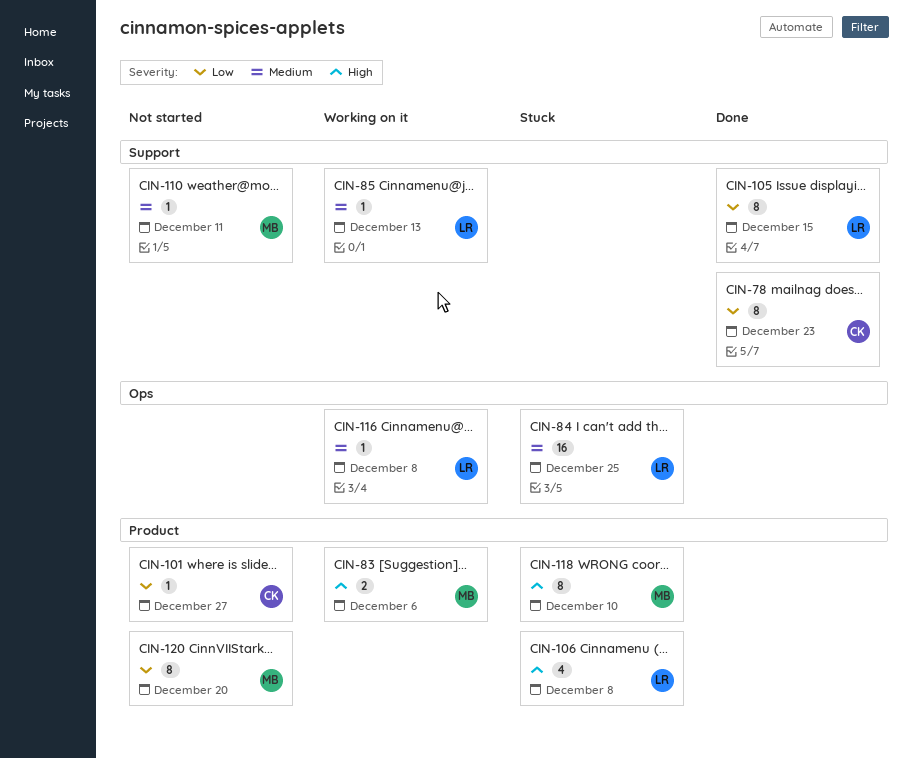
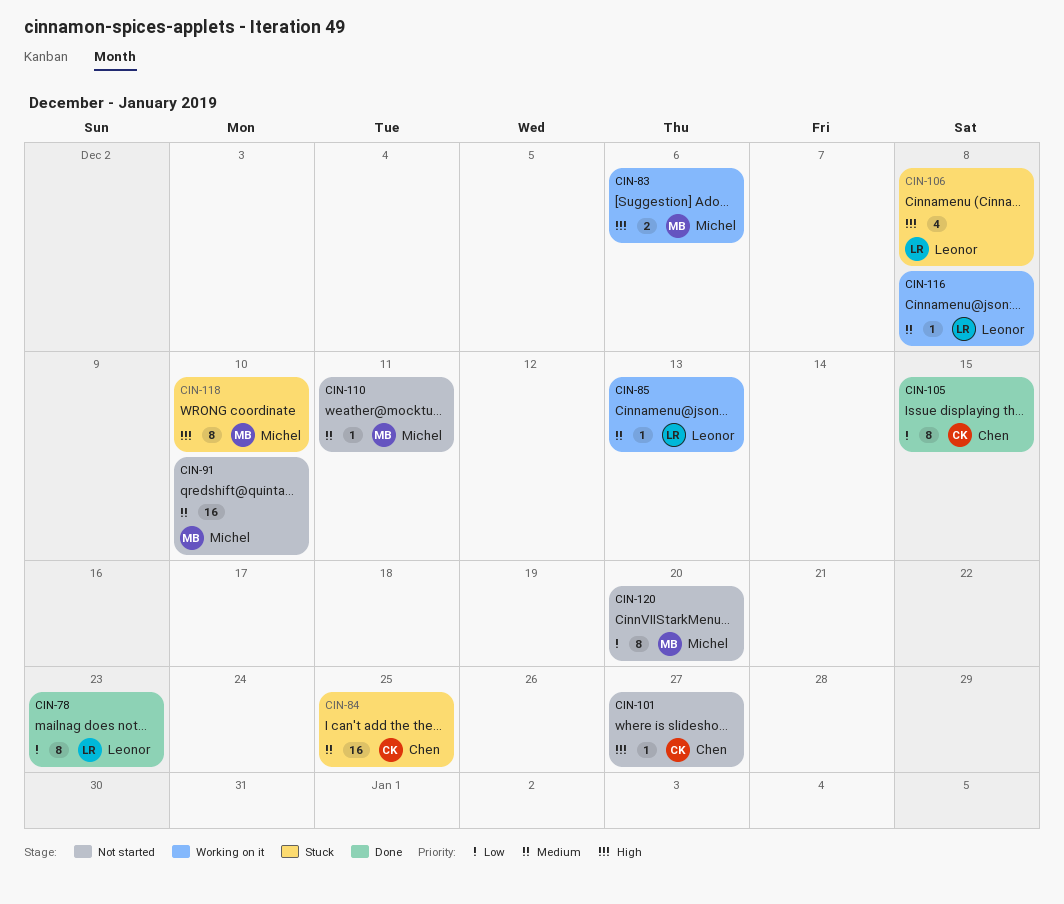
CIN-78, owner: Chen -> Leonor
CIN-84, owner: Leonor -> Chen
CIN-91: none -> present
CIN-101, priority: Low -> High
CIN-105, owner: Leonor -> Chen

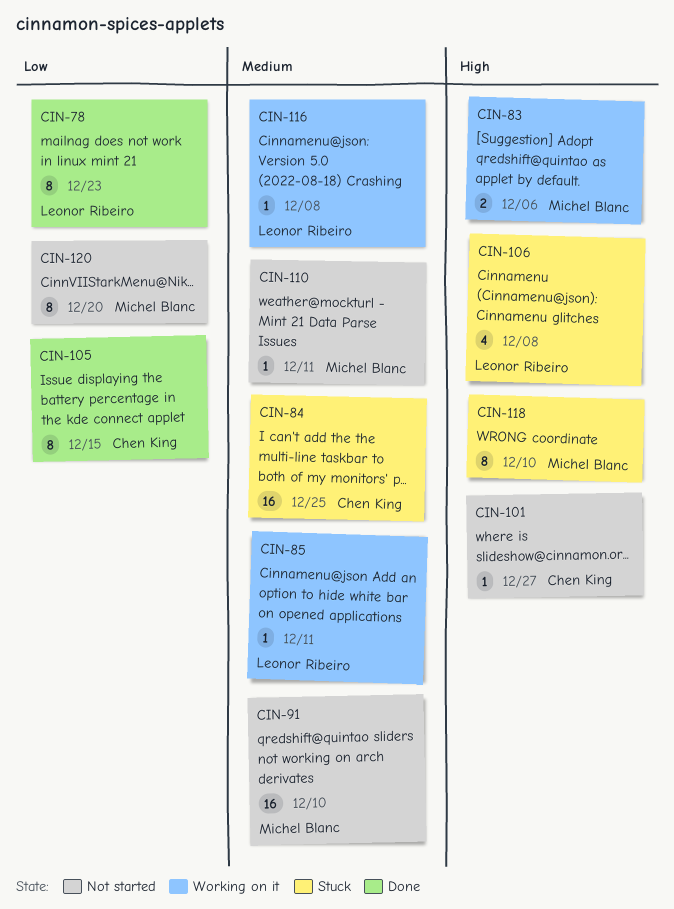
CIN-85, due: Dec 13 -> Dec 11

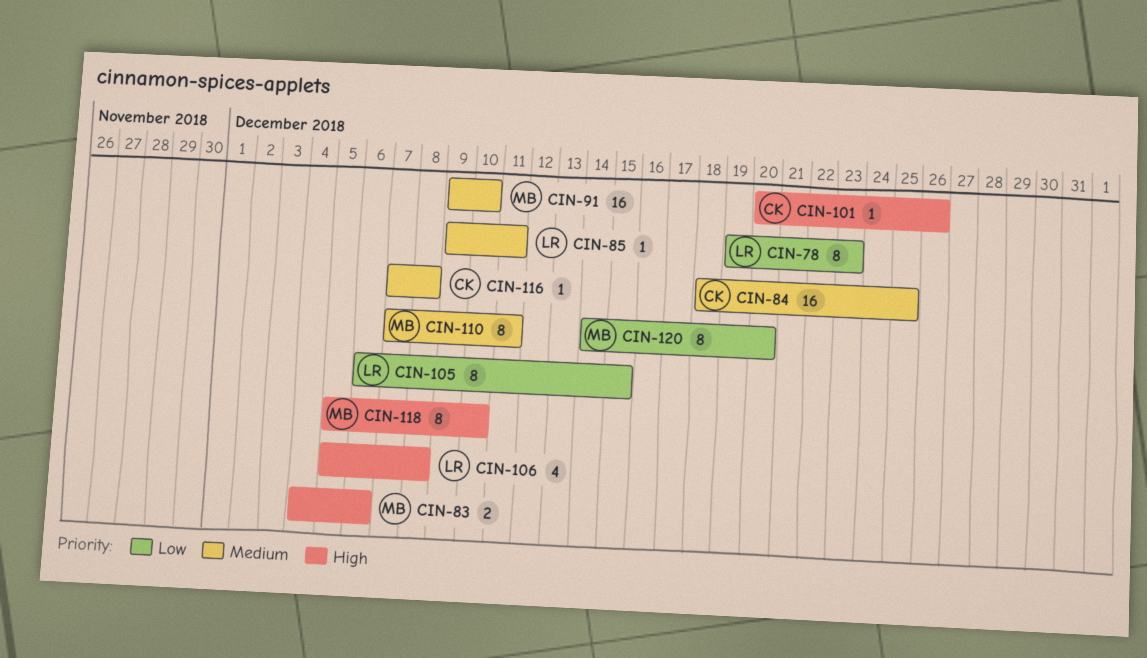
CIN-101, due: Dec 27 -> Dec 26
CIN-105, owner: Chen King -> Leonor Ribeiro
CIN-110, estimate: 1 -> 8
CIN-116, owner: Leonor Ribeiro -> Chen King

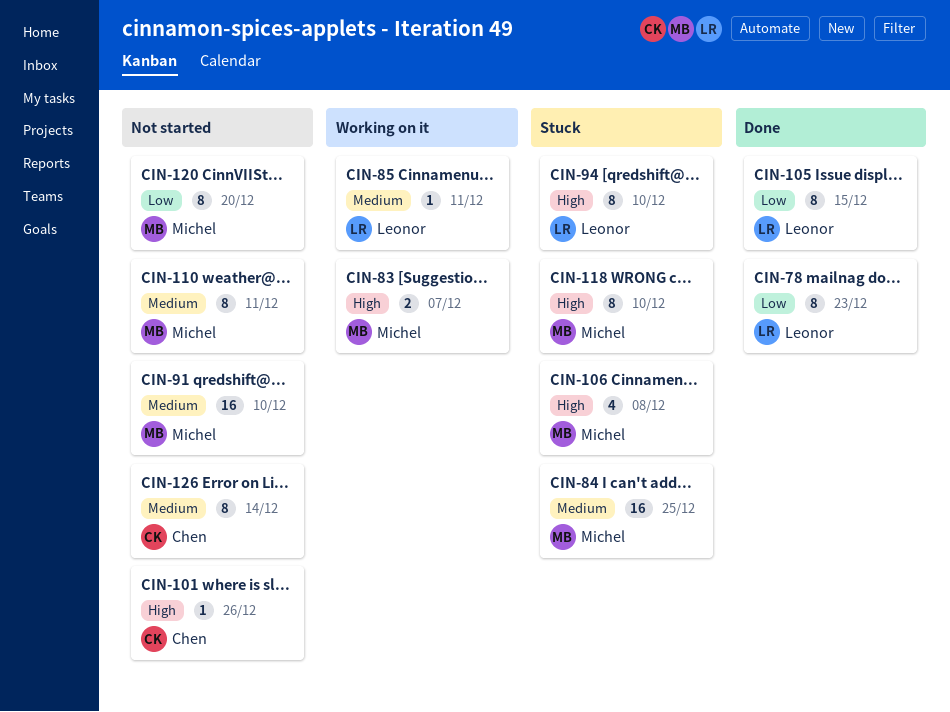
CIN-83, due: Dec 6 -> Dec 7
CIN-84, owner: Chen -> Michel
CIN-94: none -> present
CIN-106, owner: Leonor -> Michel
CIN-116: present -> none
CIN-126: none -> present

